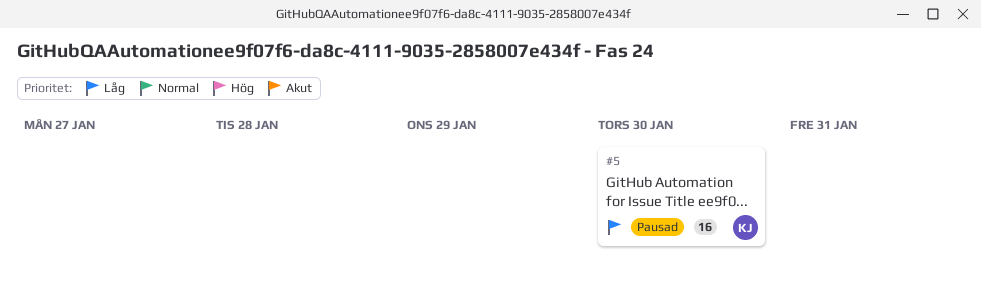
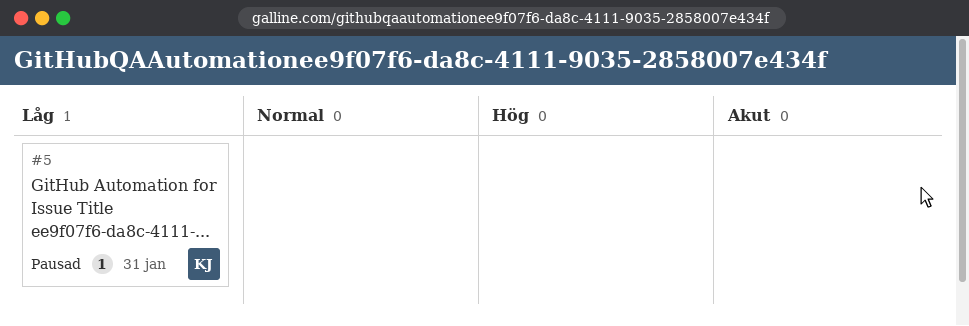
#5, estimate: 16 -> 1
#5, due: Jan 30 -> Jan 31

